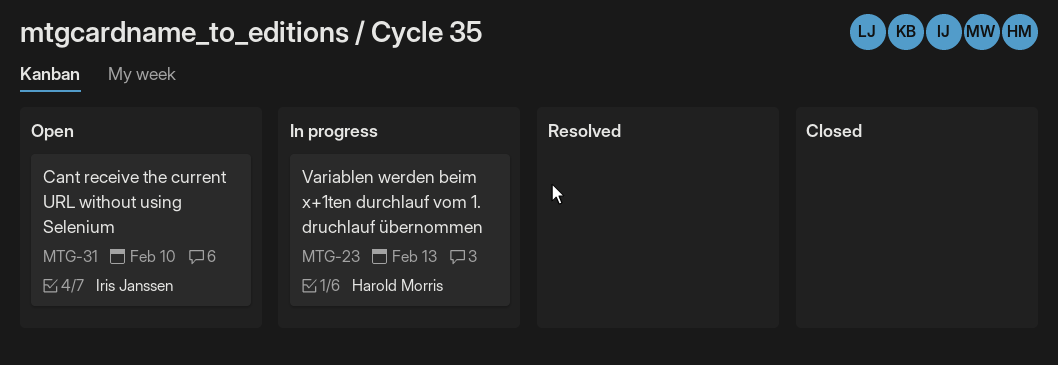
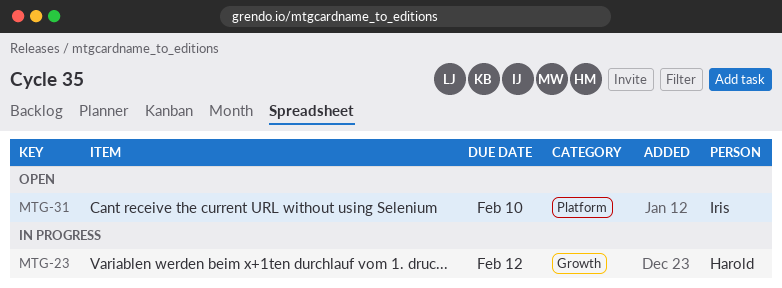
MTG-23, due: Feb 13 -> Feb 12

